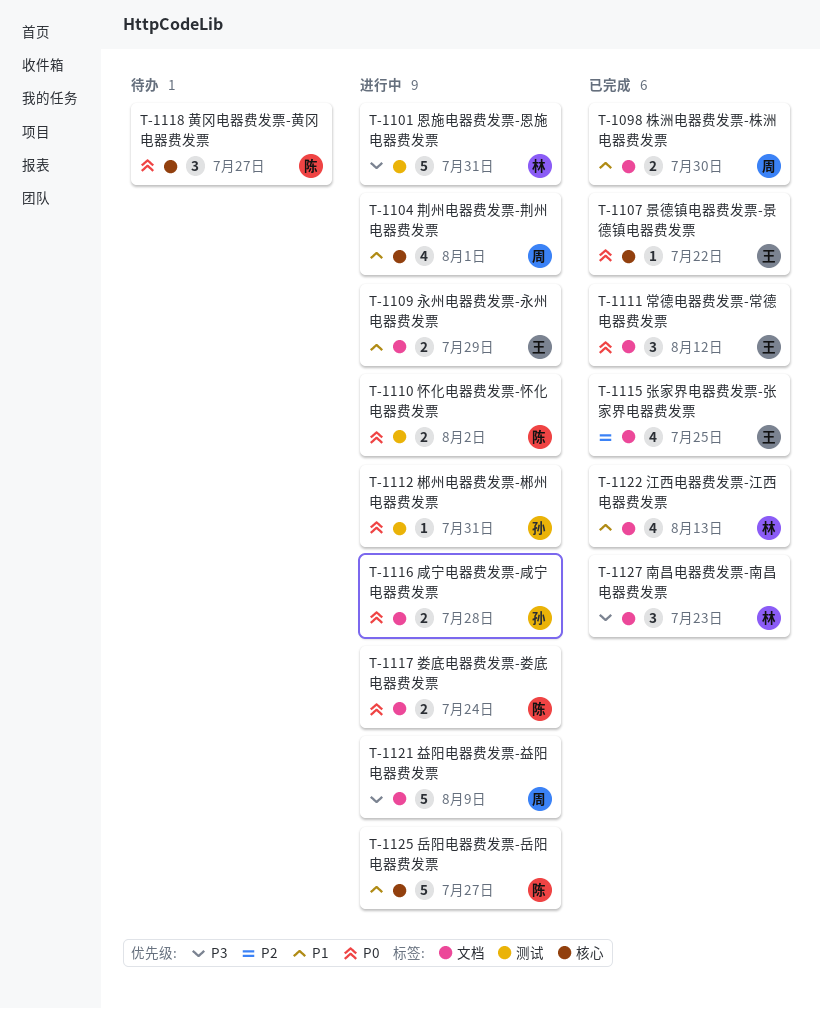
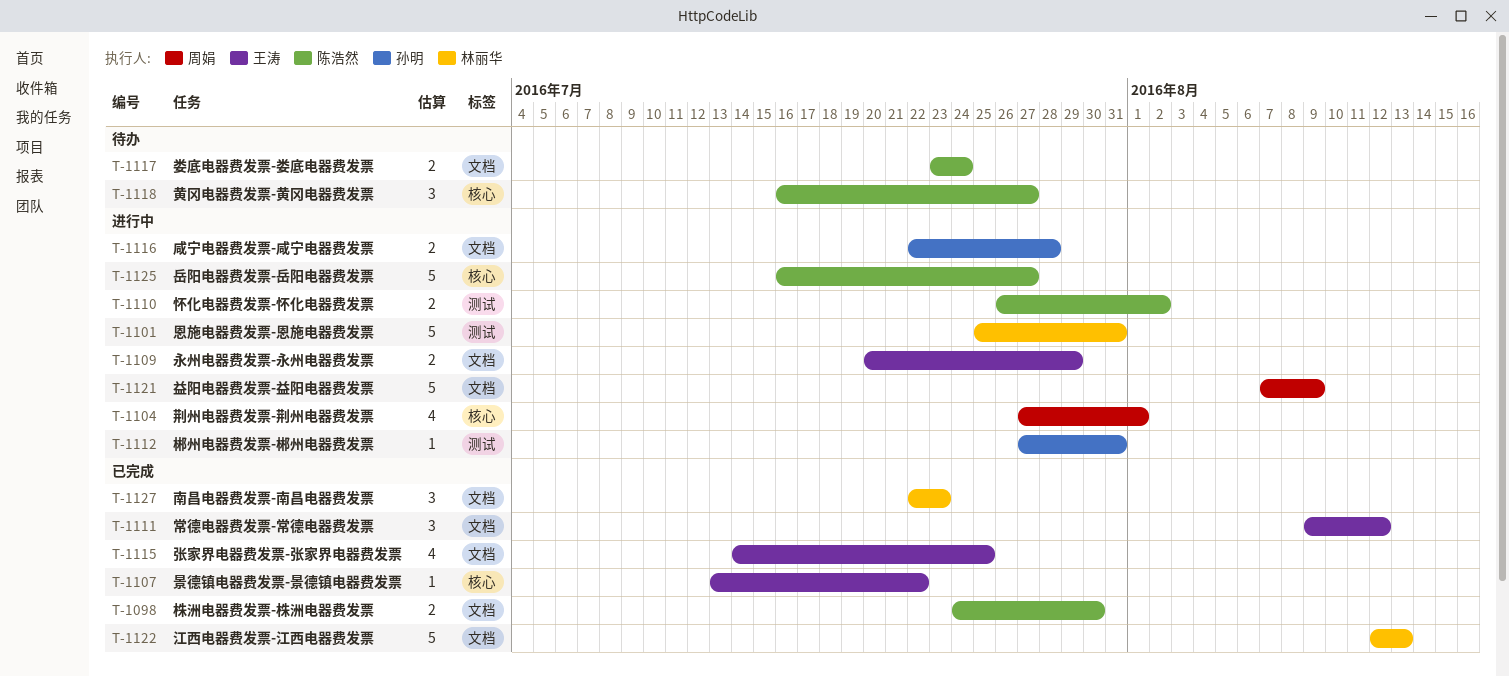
T-1098, owner: 周娟 -> 陈浩然
T-1117, status: 进行中 -> 待办
T-1122, estimate: 4 -> 5

